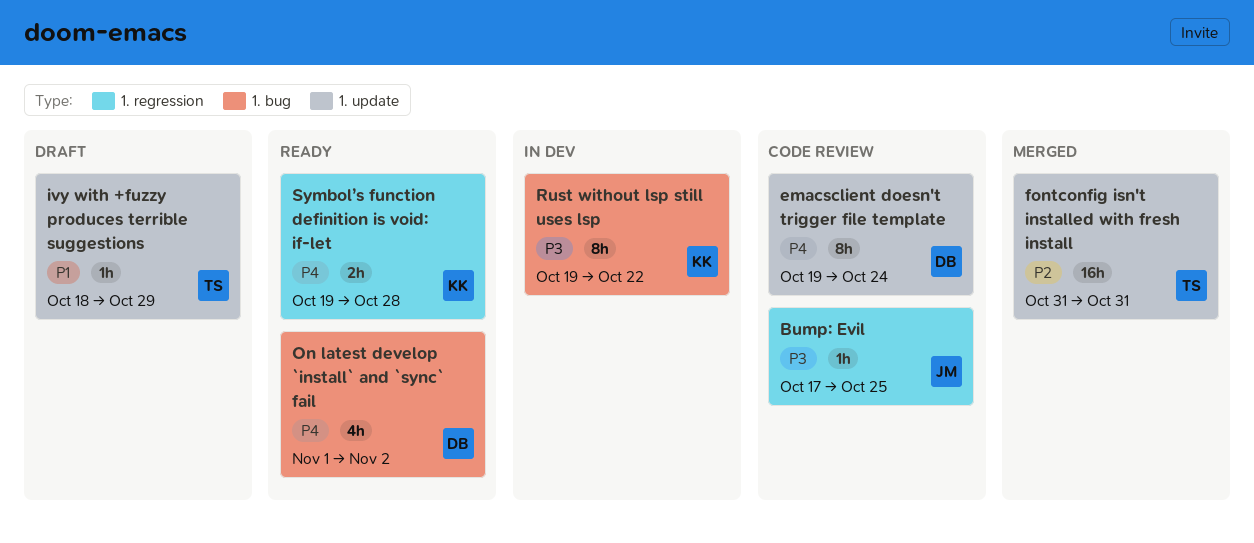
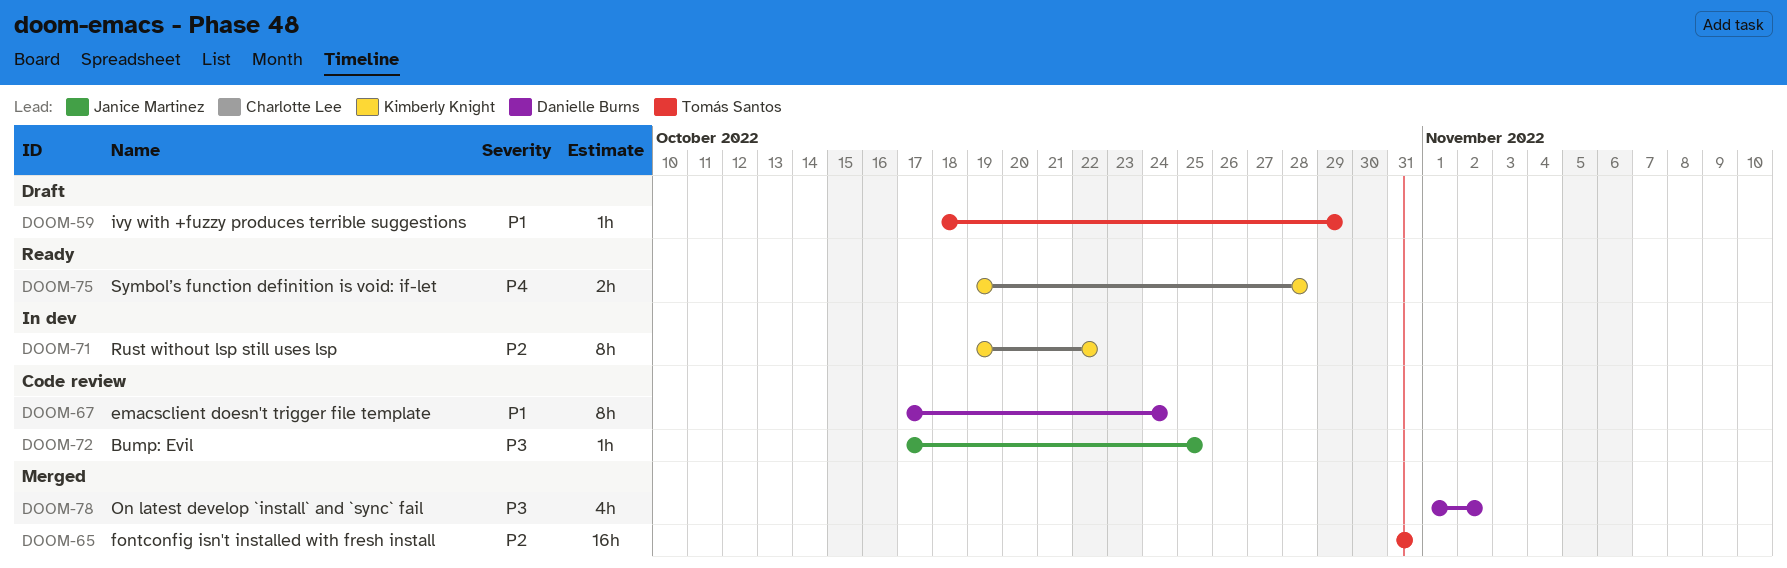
emacsclient doesn't trigger file template, priority: P4 -> P1
emacsclient doesn't trigger file template, start: Oct 19 -> Oct 17
On latest develop `install` and `sync` fail, status: Ready -> Merged
On latest develop `install` and `sync` fail, priority: P4 -> P3
Rust without lsp still uses lsp, priority: P3 -> P2

